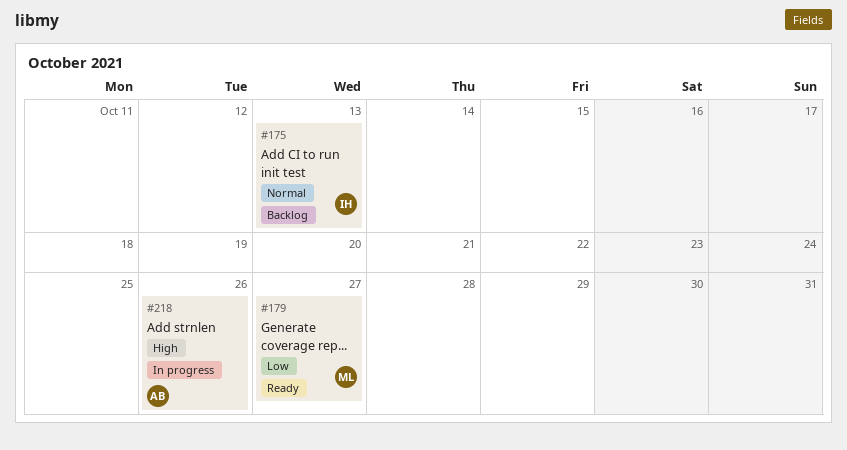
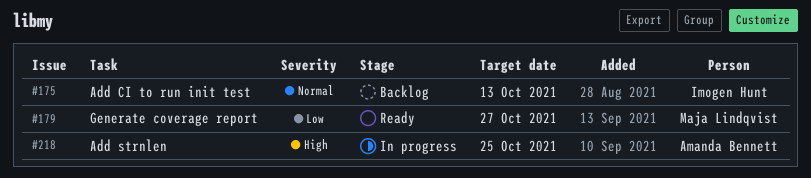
#218, due: Oct 26 -> Oct 25

